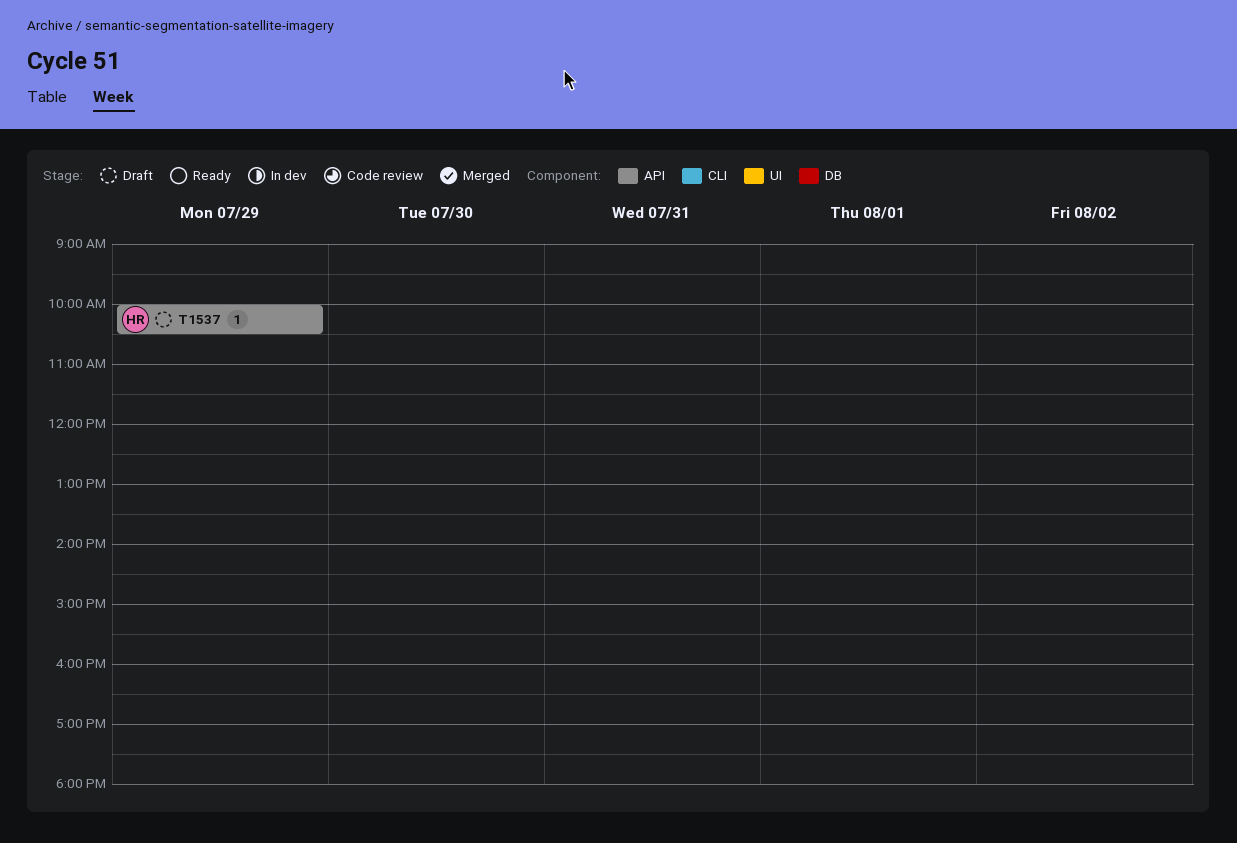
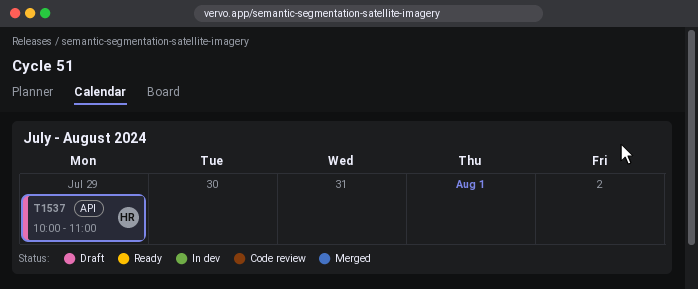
T1537, ends: 10:30 -> 11:00

